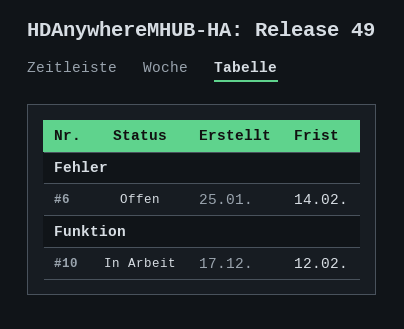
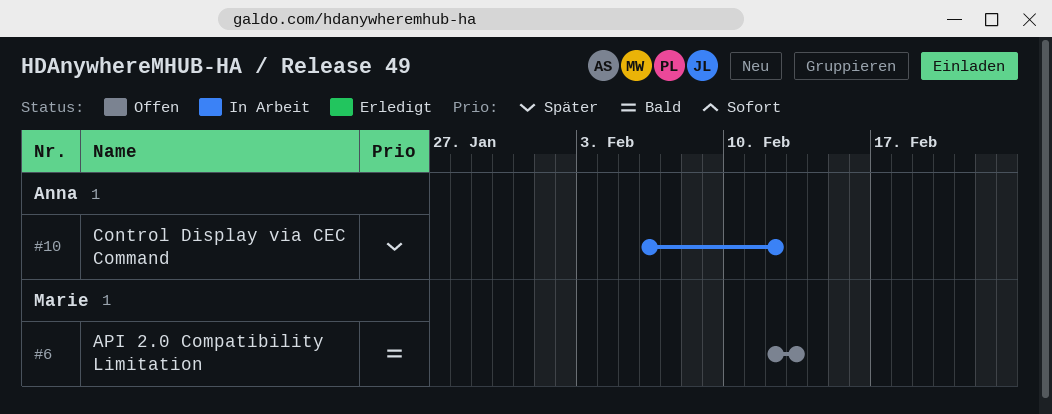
#6, due: Feb 14 -> Feb 13

